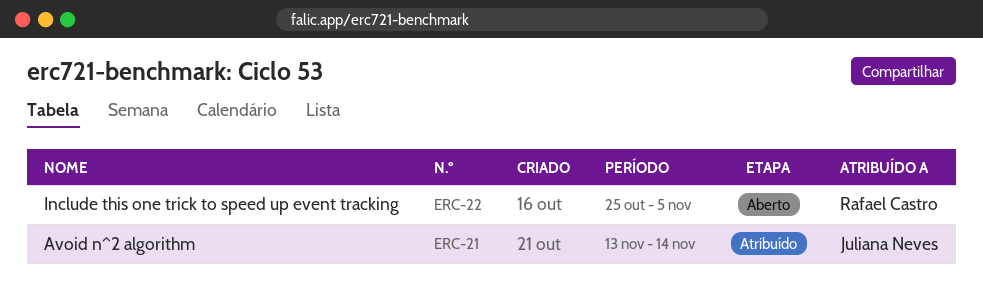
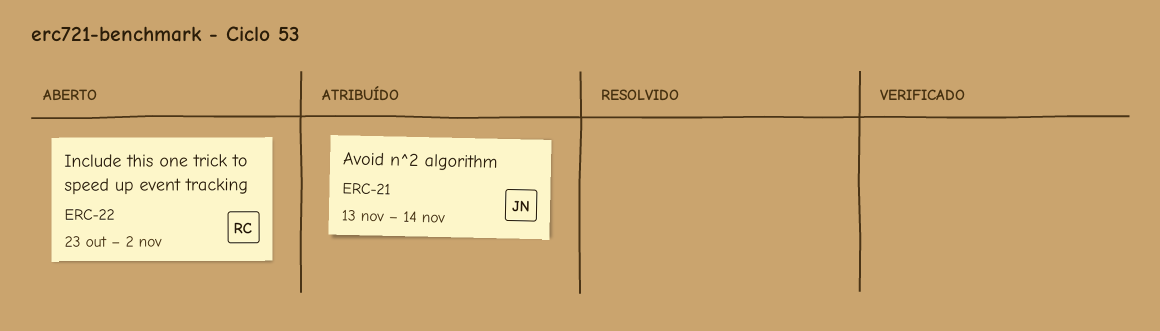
ERC-22, start: Oct 25 -> Oct 23
ERC-22, due: Nov 5 -> Nov 2

